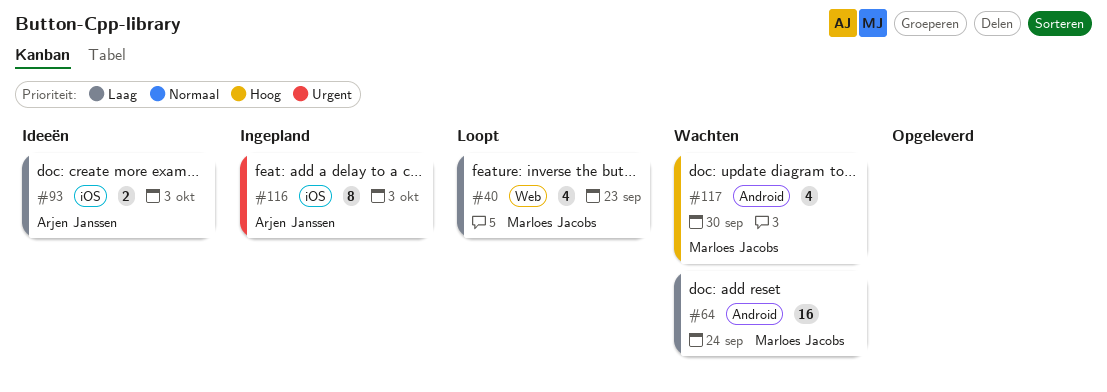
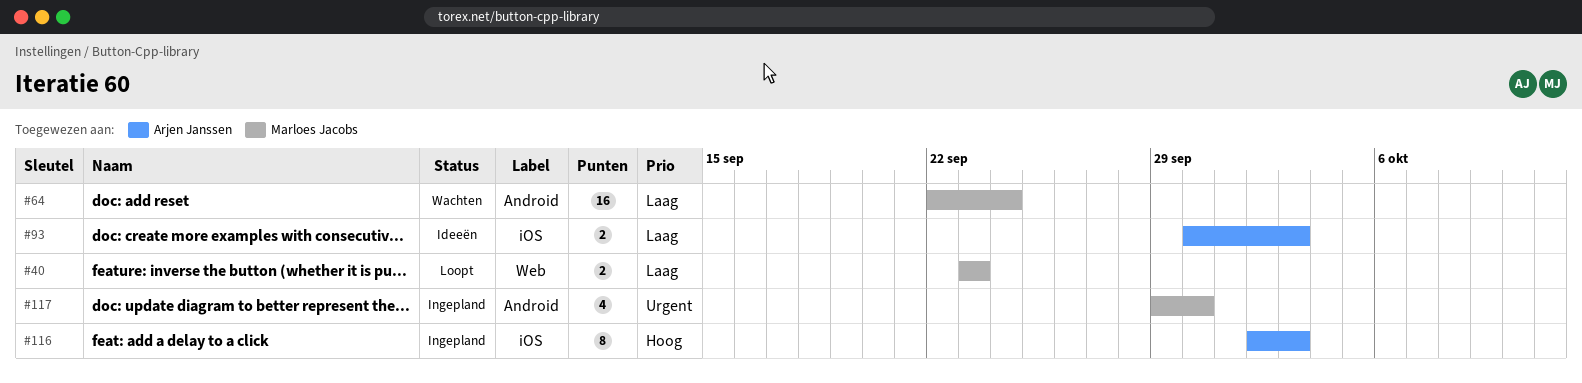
#40, estimate: 4 -> 2
#116, priority: Urgent -> Hoog
#117, status: Wachten -> Ingepland
#117, priority: Hoog -> Urgent

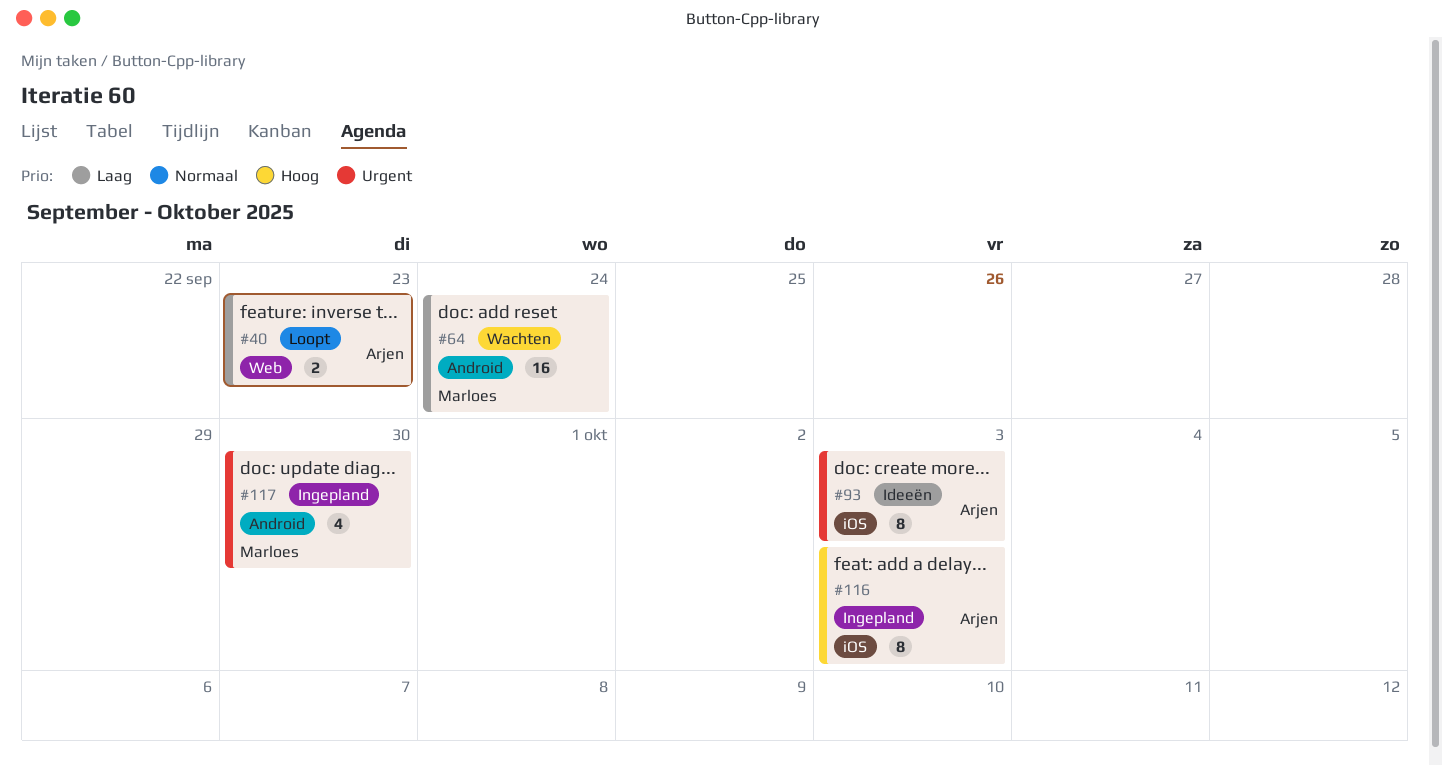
#40, owner: Marloes Jacobs -> Arjen Janssen
#93, priority: Laag -> Urgent
#93, estimate: 2 -> 8

